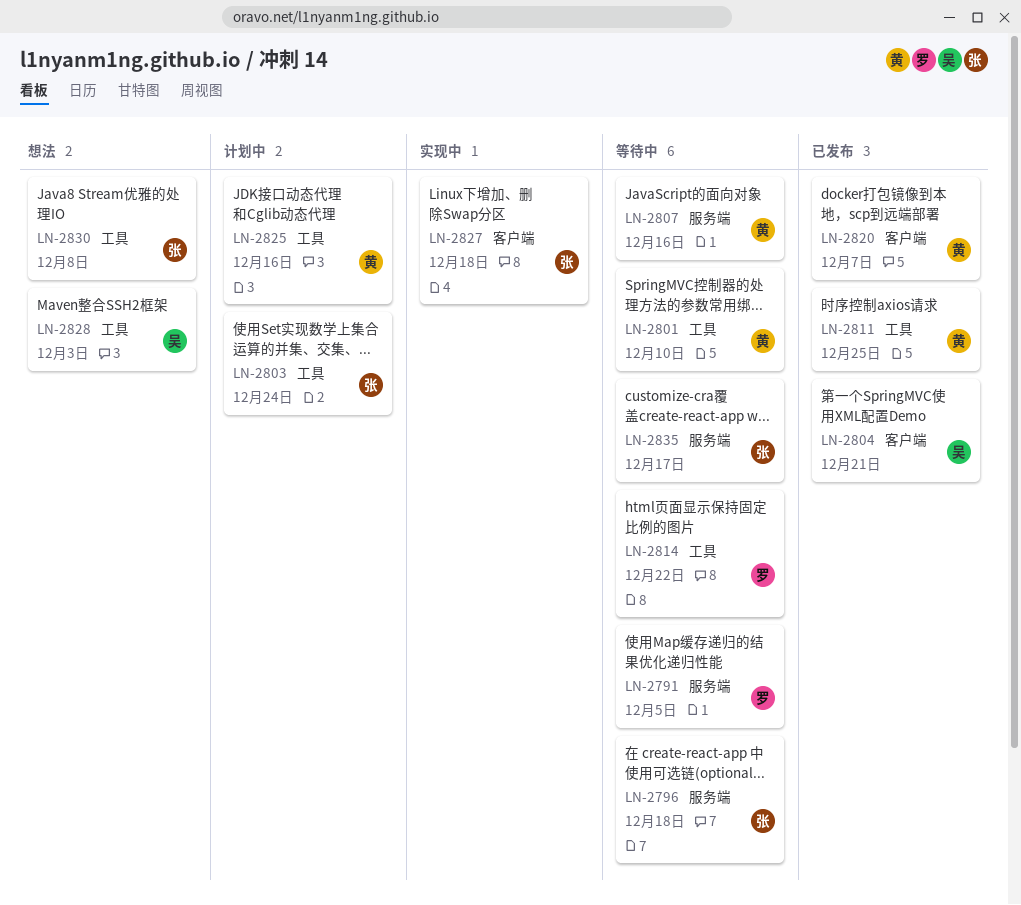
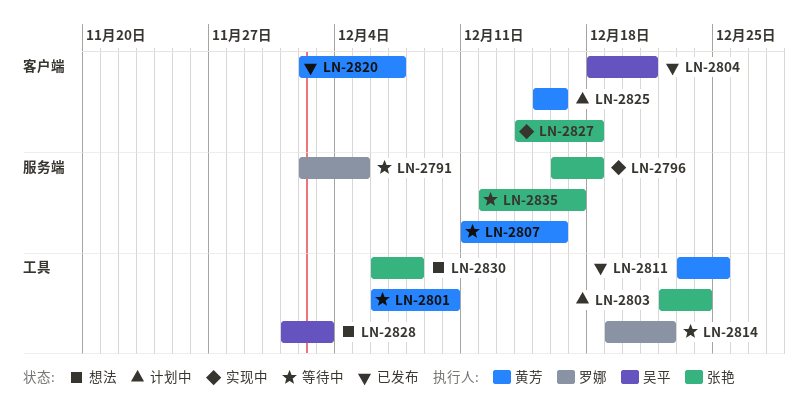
LN-2796, status: 等待中 -> 实现中
LN-2825, label: 工具 -> 客户端

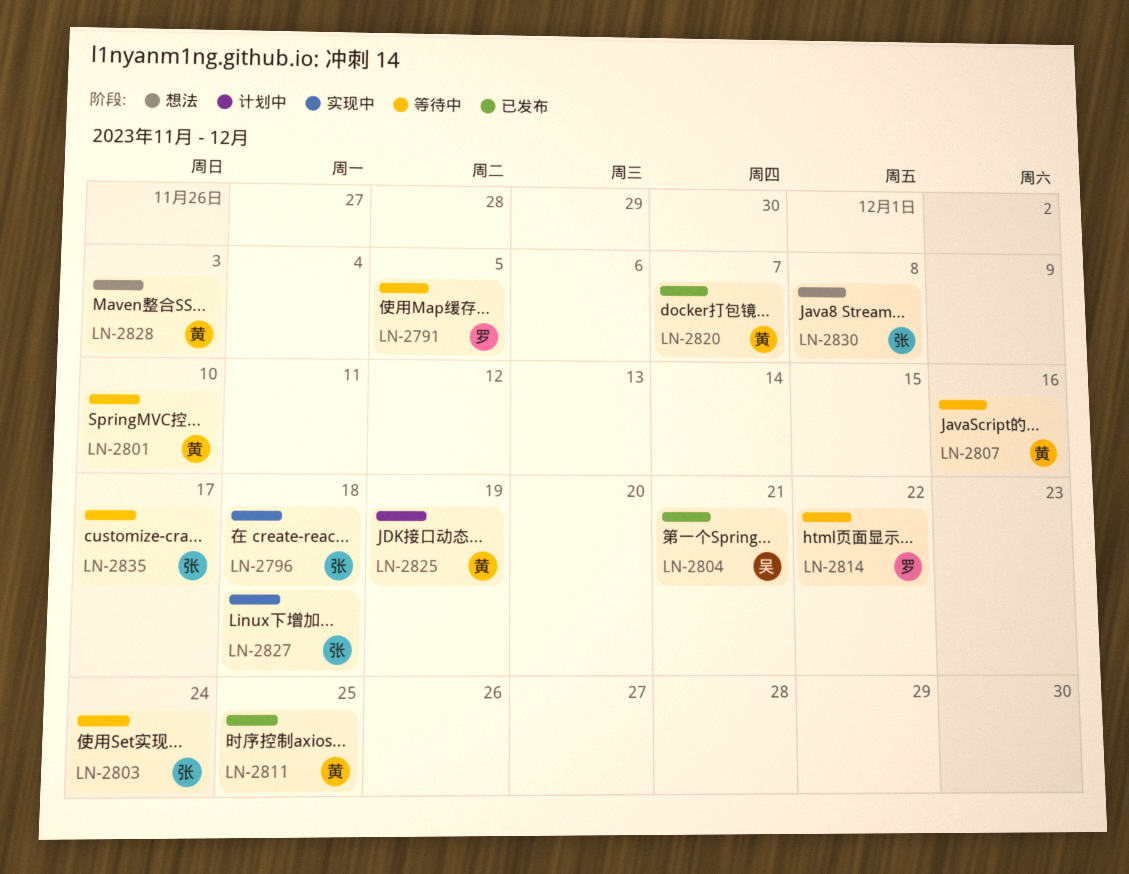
LN-2803, status: 计划中 -> 等待中
LN-2825, due: Dec 16 -> Dec 19
LN-2828, owner: 吴平 -> 黄芳

